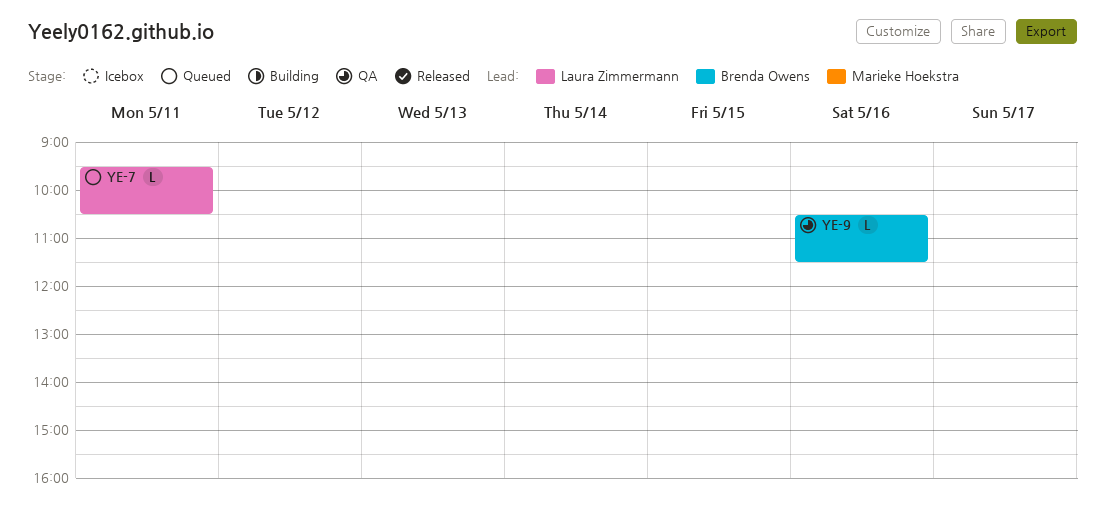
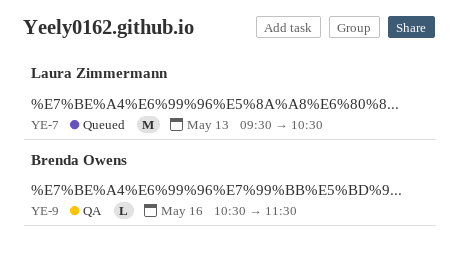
YE-7, estimate: L -> M
YE-7, day: May 11 -> May 13

